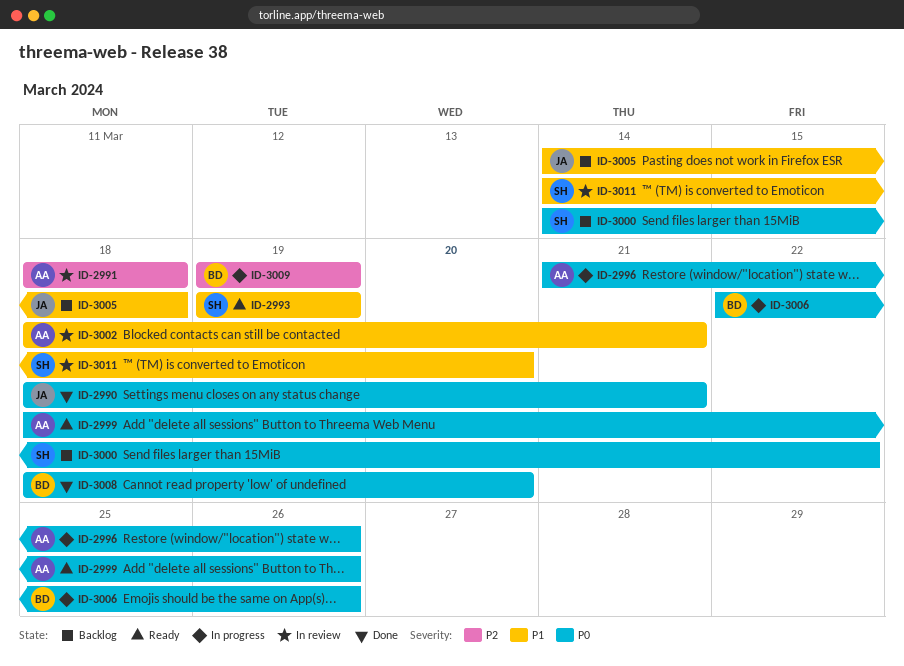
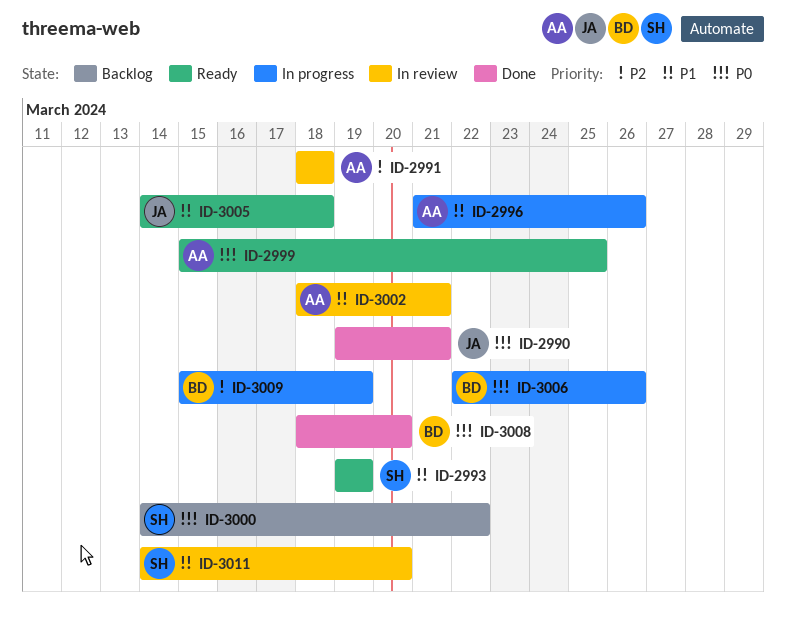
ID-2990, start: Mar 18 -> Mar 19
ID-2996, priority: P0 -> P1
ID-2999, start: Mar 18 -> Mar 15
ID-2999, due: Mar 26 -> Mar 25
ID-3005, status: Backlog -> Ready
ID-3009, start: Mar 19 -> Mar 15

